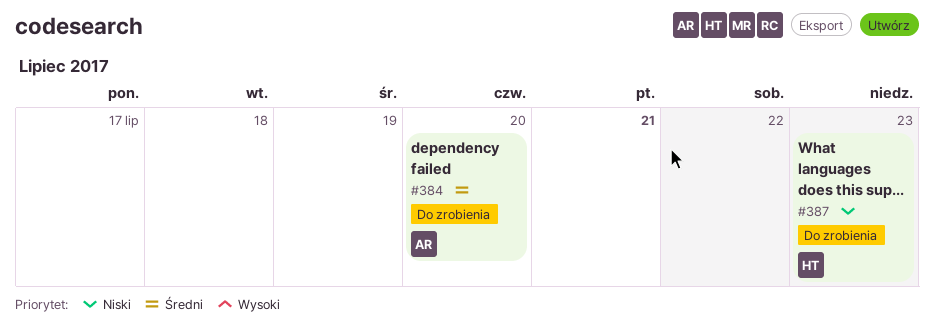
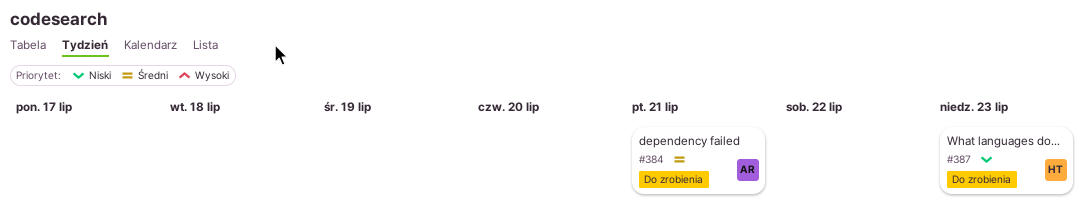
#384, due: Jul 20 -> Jul 21

